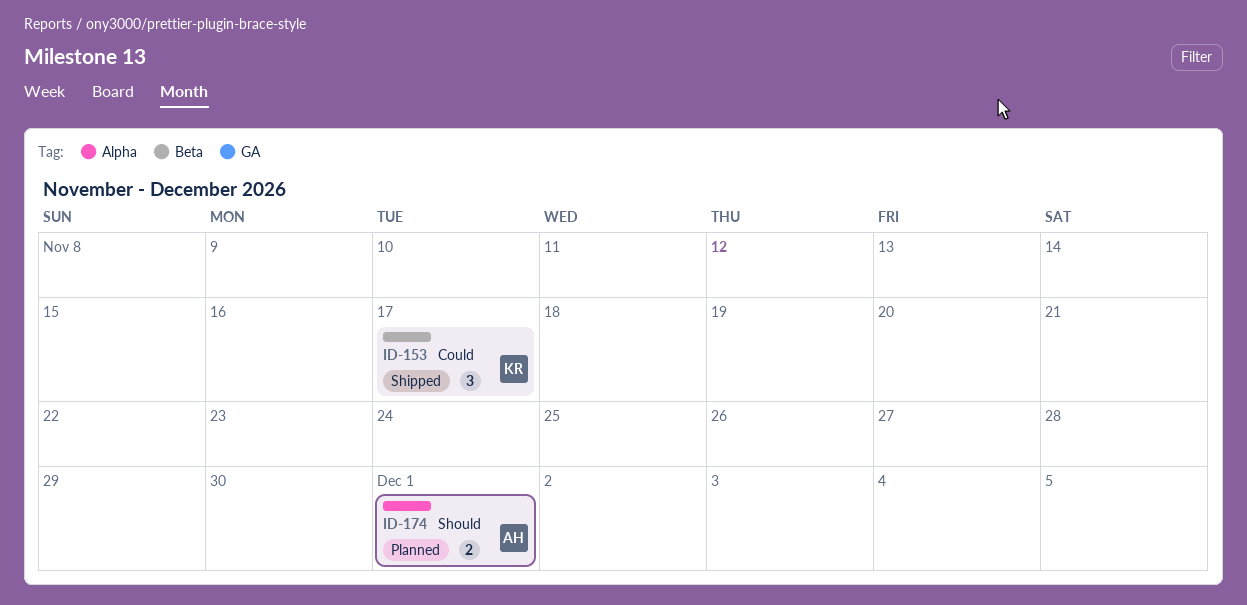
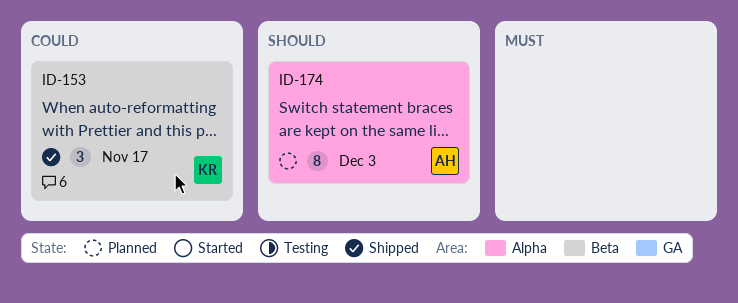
ID-174, estimate: 2 -> 8
ID-174, due: Dec 1 -> Dec 3

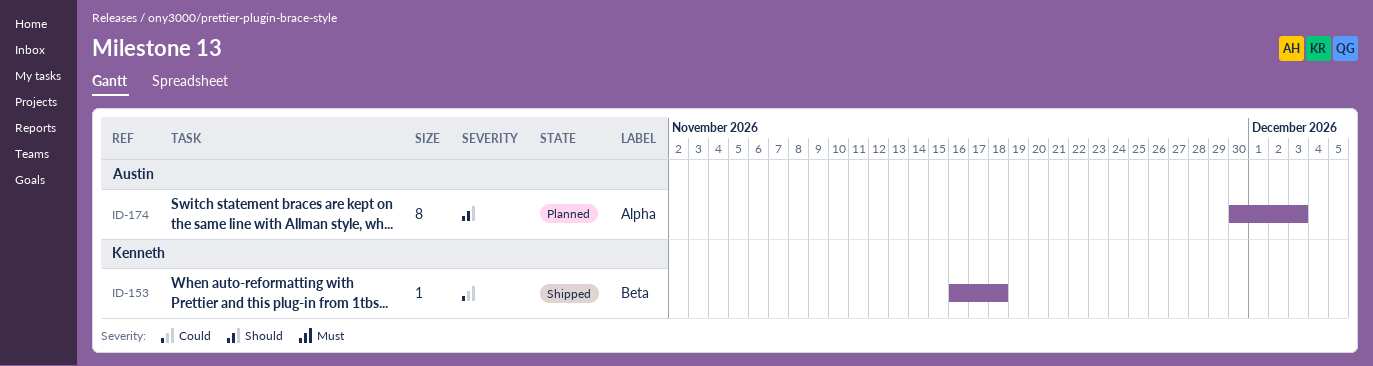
ID-153, estimate: 3 -> 1
ID-153, due: Nov 17 -> Nov 18

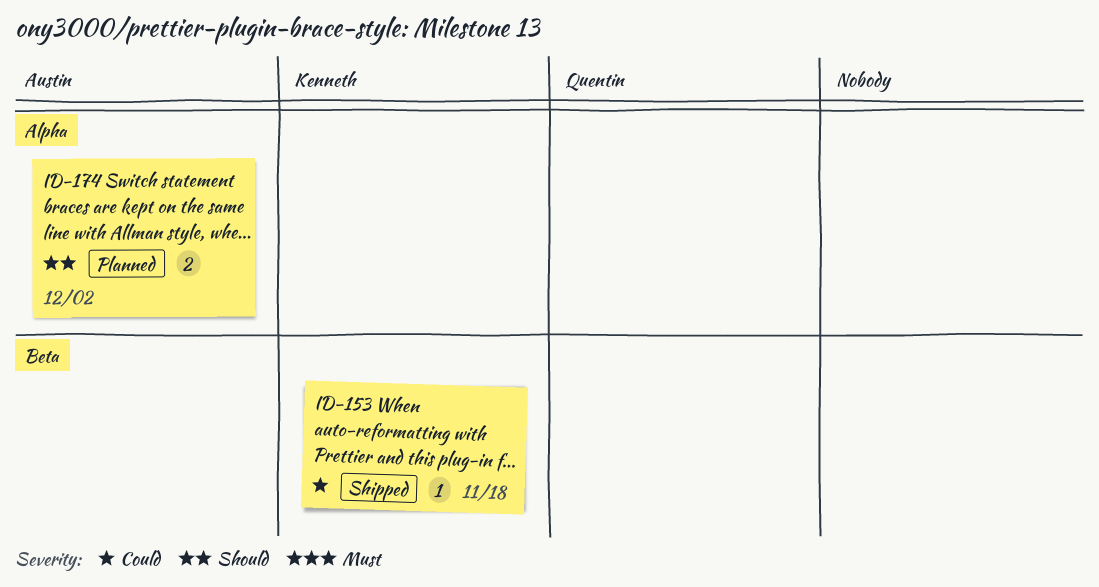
ID-174, estimate: 8 -> 2
ID-174, due: Dec 3 -> Dec 2

